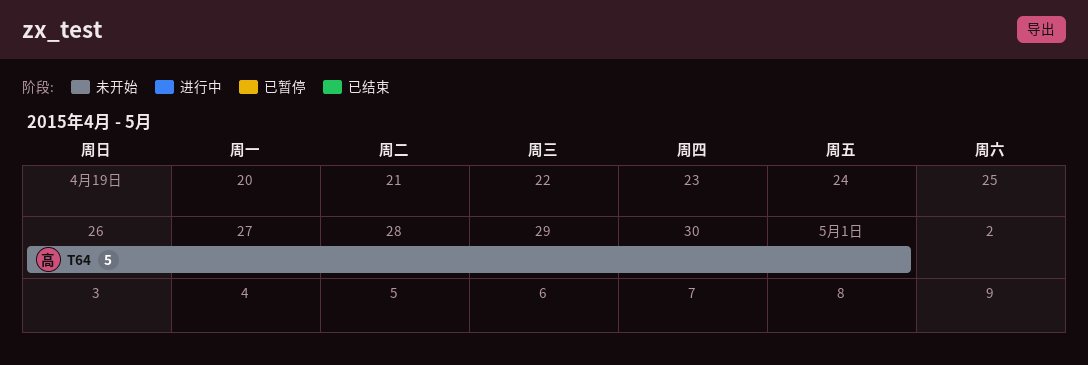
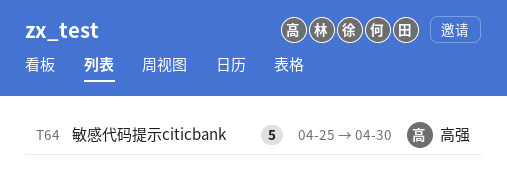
T64, start: Apr 26 -> Apr 25
T64, due: May 1 -> Apr 30

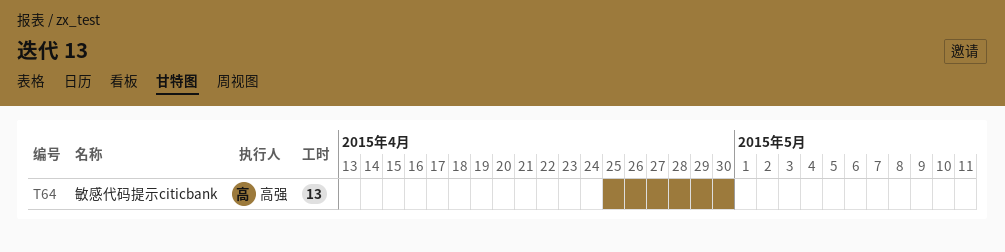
T64, estimate: 5 -> 13

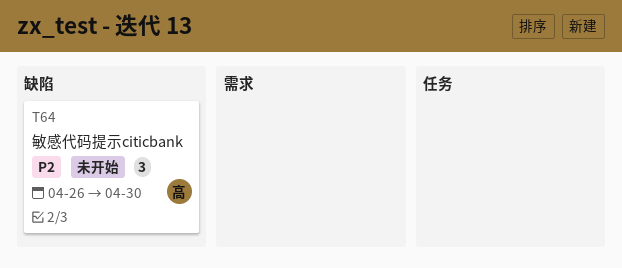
T64, estimate: 13 -> 3
T64, start: Apr 25 -> Apr 26

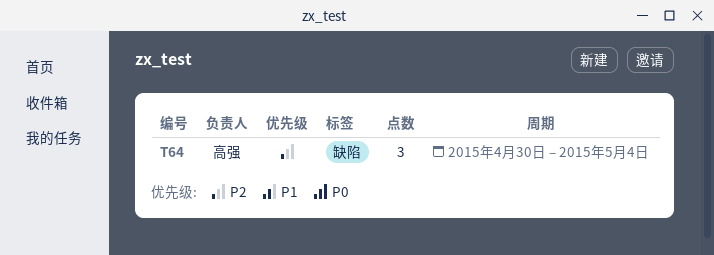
T64, start: Apr 26 -> Apr 30
T64, due: Apr 30 -> May 4

